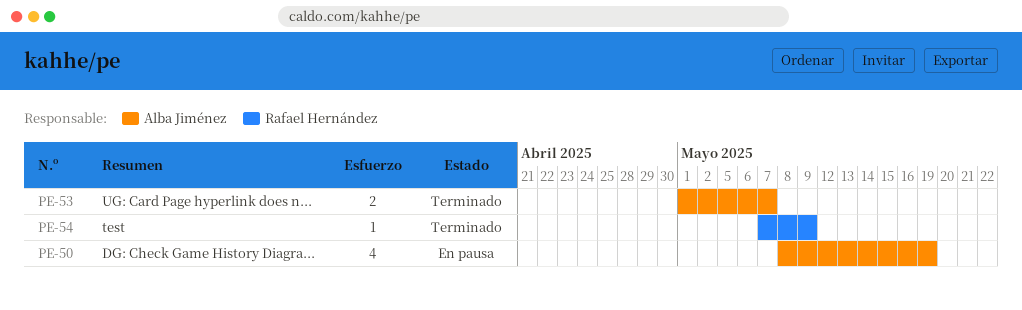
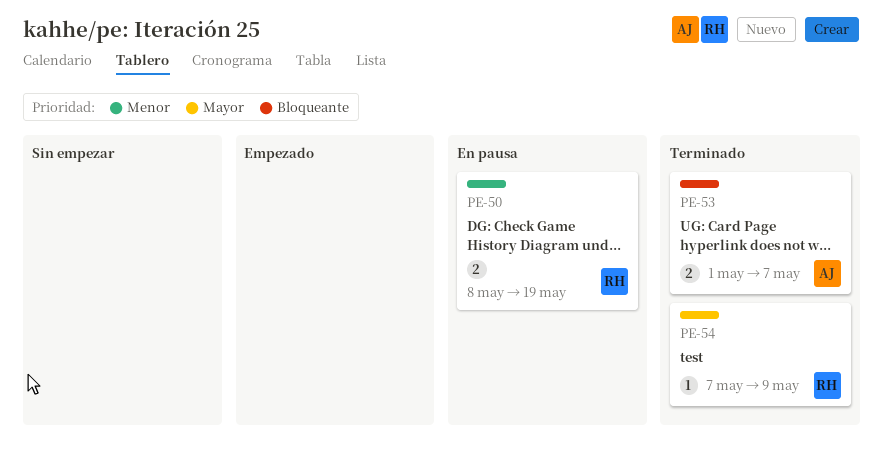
PE-50, owner: Alba Jiménez -> Rafael Hernández
PE-50, estimate: 4 -> 2

